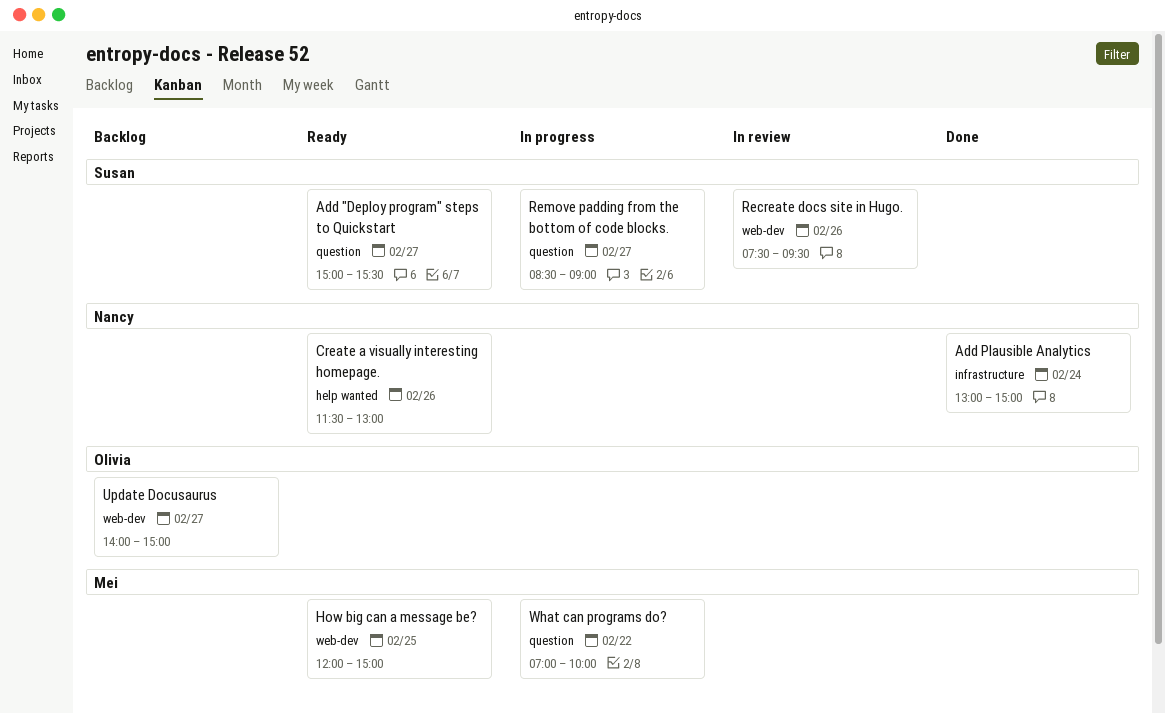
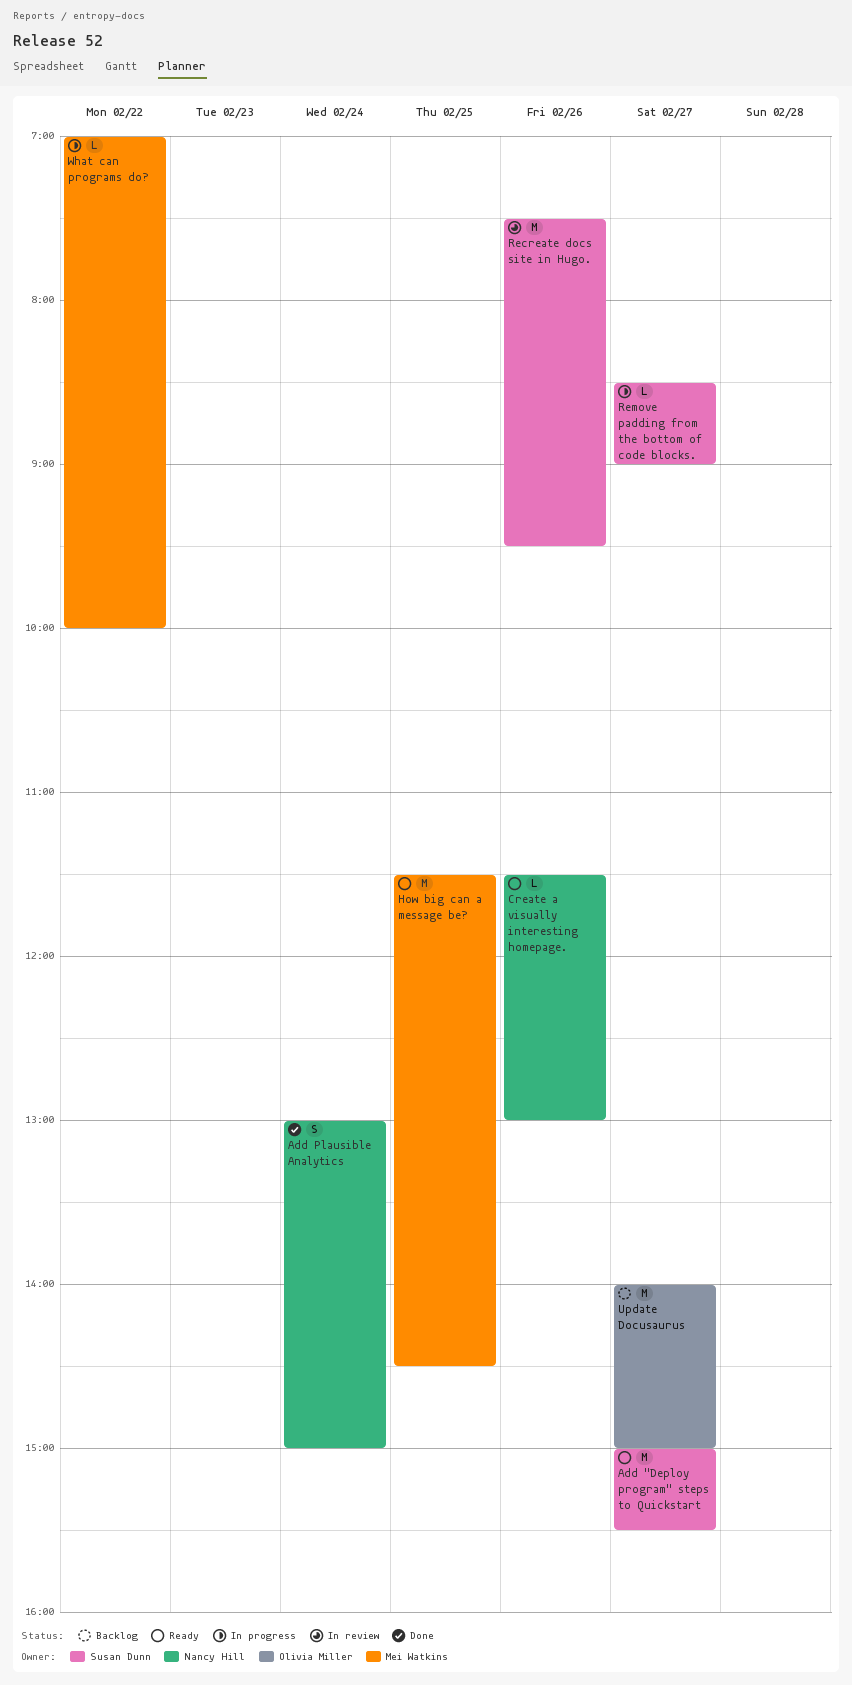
How big can a message be?, begins: 12:00 -> 11:30
How big can a message be?, ends: 15:00 -> 14:30

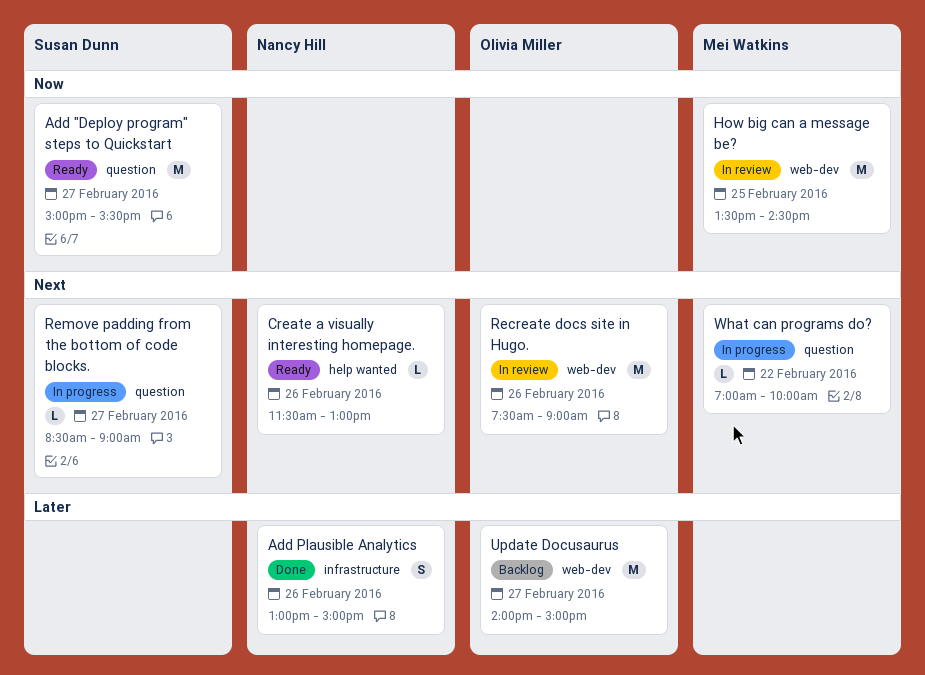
Add Plausible Analytics, day: Feb 24 -> Feb 26
How big can a message be?, status: Ready -> In review
How big can a message be?, begins: 11:30 -> 13:30
Recreate docs site in Hugo., owner: Susan Dunn -> Olivia Miller
Recreate docs site in Hugo., ends: 09:30 -> 09:00

